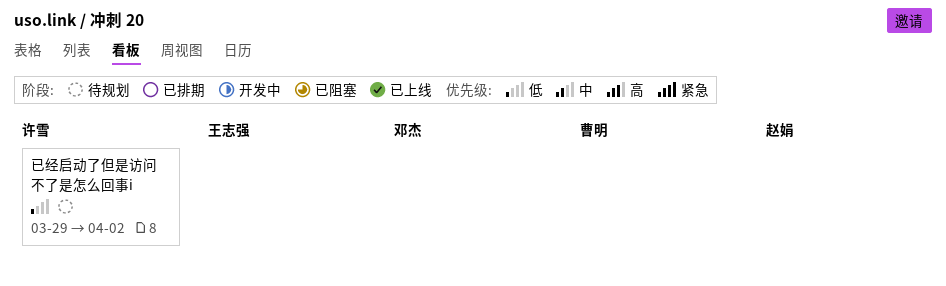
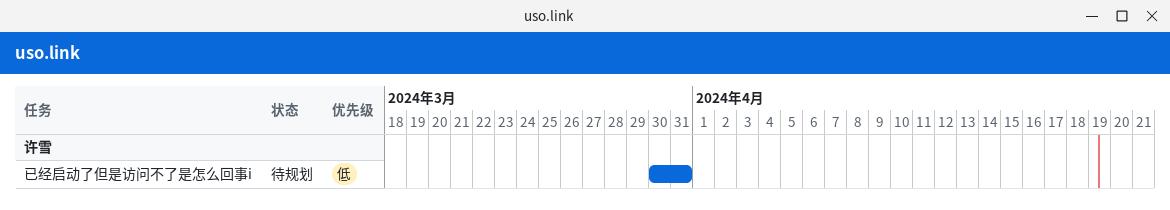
已经启动了但是访问不了是怎么回事i, start: Mar 29 -> Mar 30
已经启动了但是访问不了是怎么回事i, due: Apr 2 -> Mar 31

